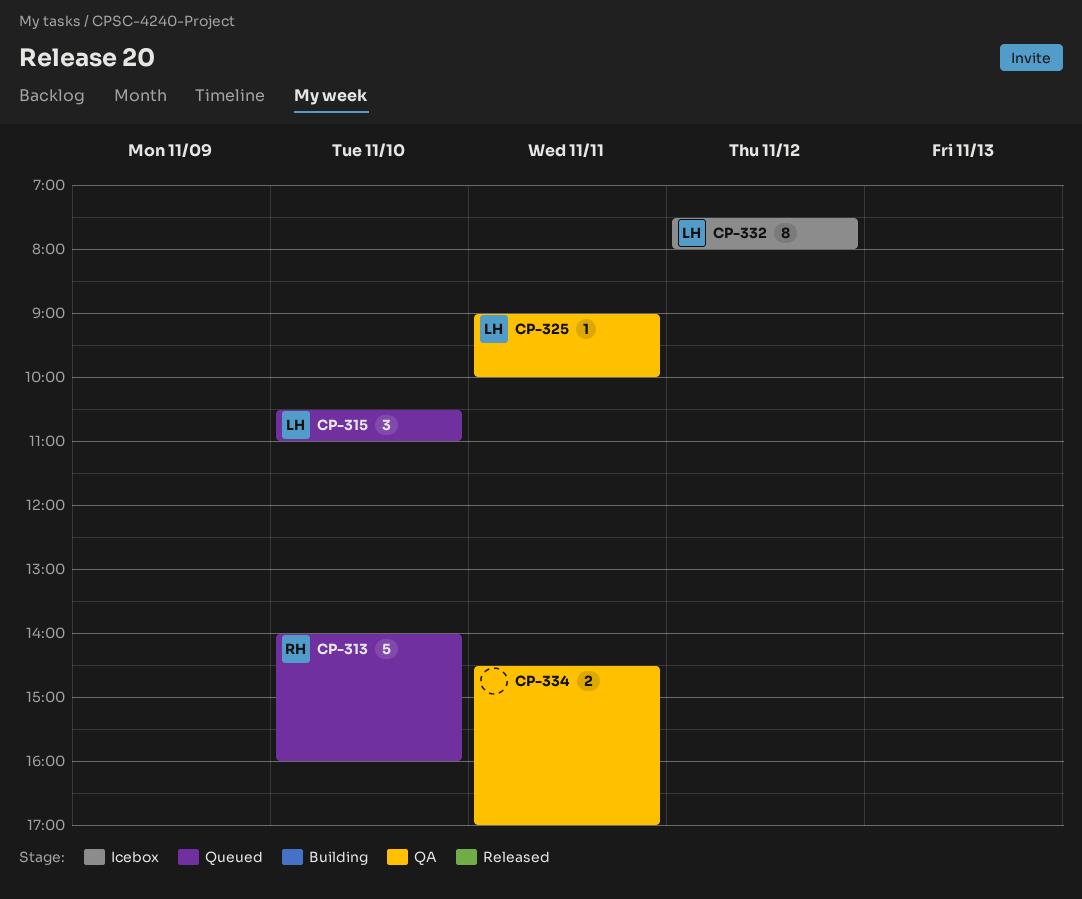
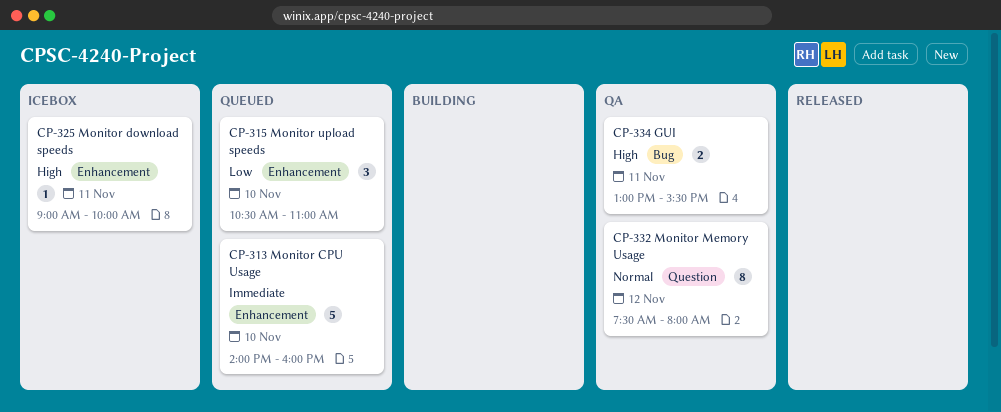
CP-325, status: QA -> Icebox
CP-332, status: Icebox -> QA
CP-334, begins: 14:30 -> 13:00
CP-334, ends: 17:00 -> 15:30

